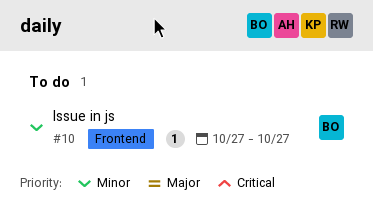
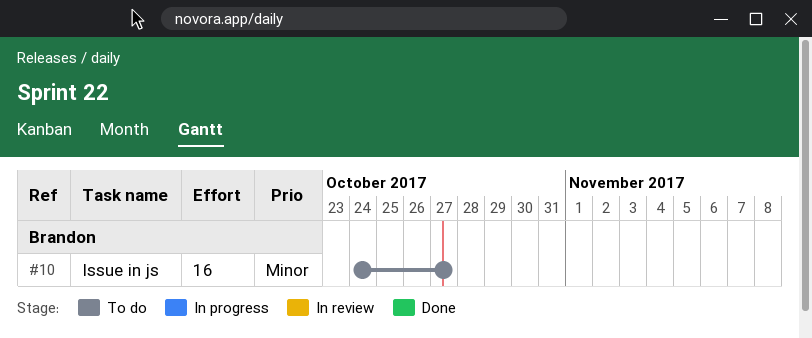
#10, estimate: 1 -> 16
#10, start: Oct 27 -> Oct 24

